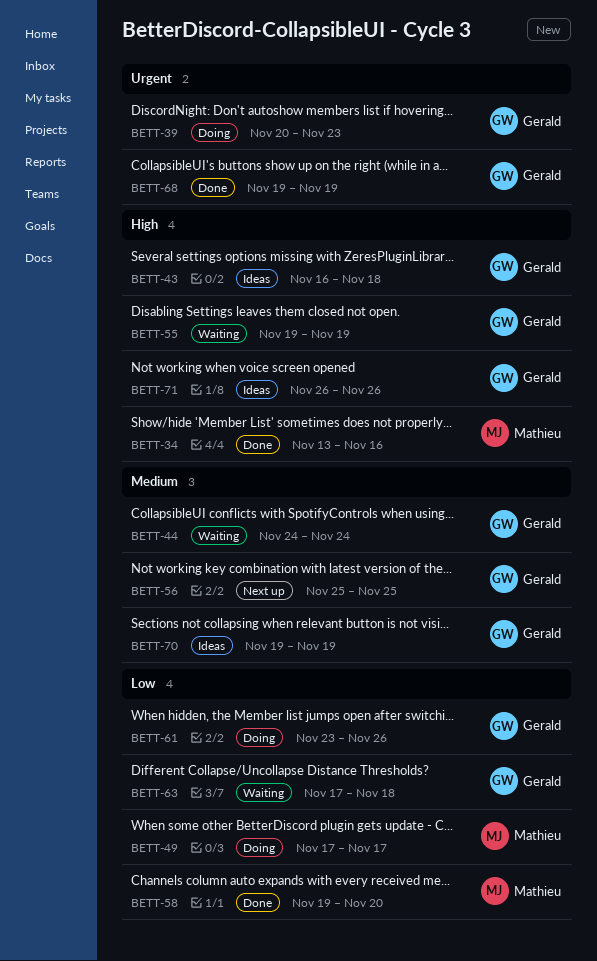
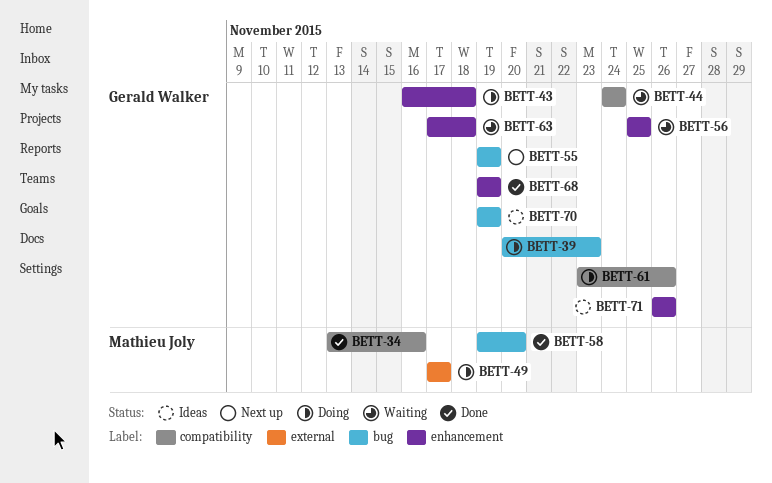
BETT-43, status: Ideas -> Doing
BETT-55, status: Waiting -> Next up
BETT-56, status: Next up -> Waiting

